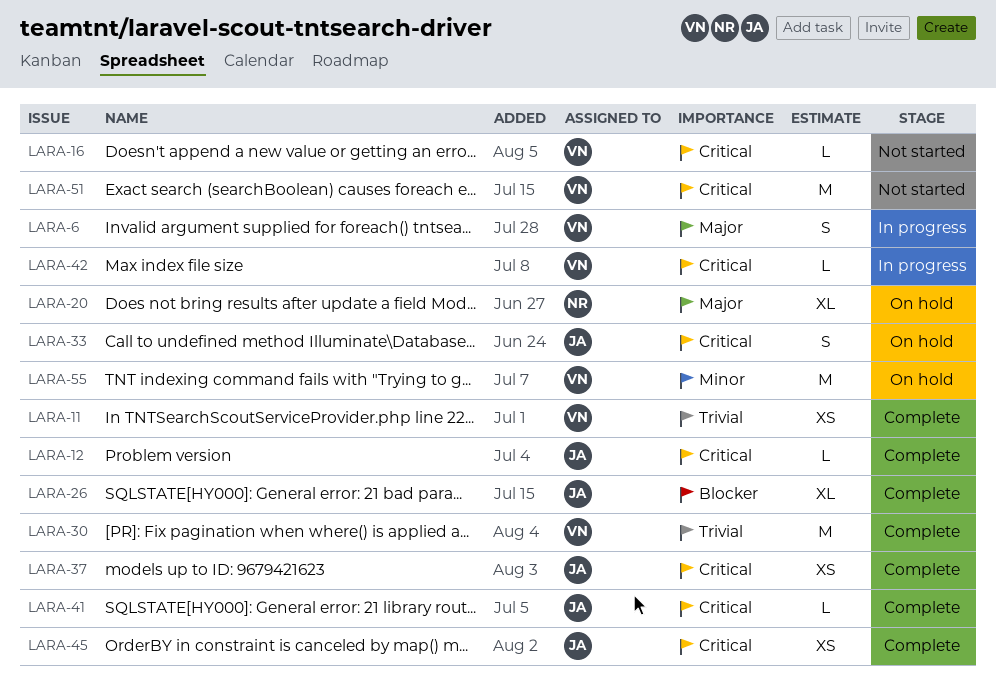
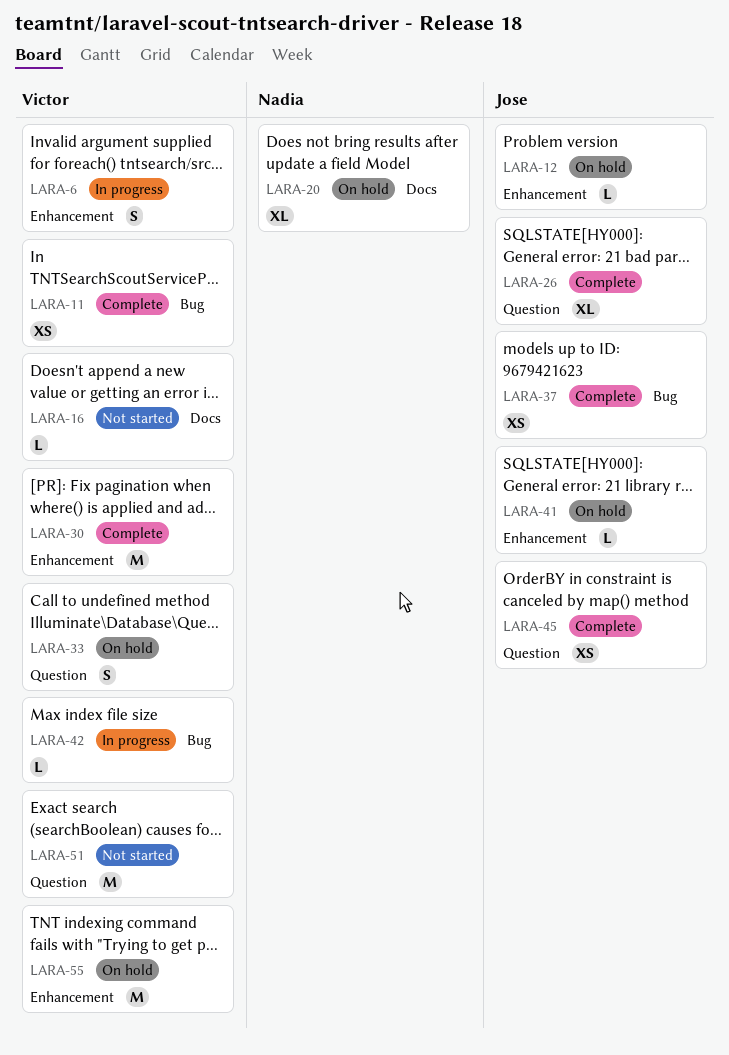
LARA-12, status: Complete -> On hold
LARA-33, owner: Jose -> Victor
LARA-41, status: Complete -> On hold

